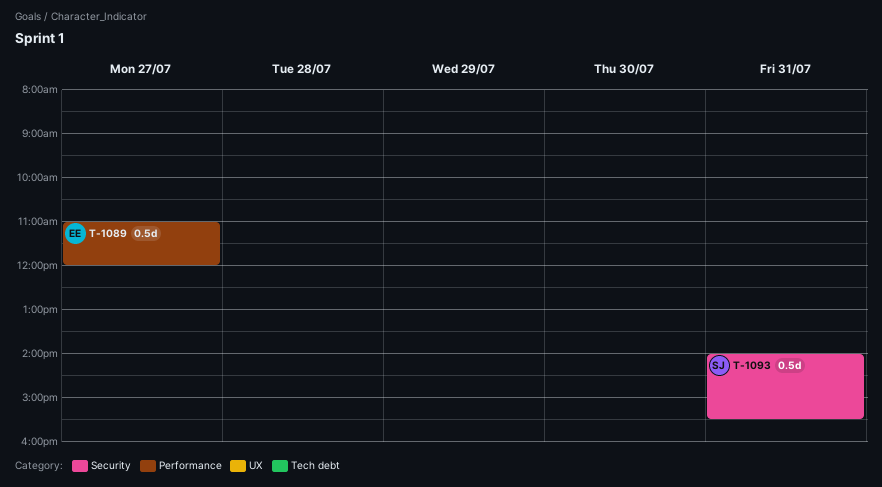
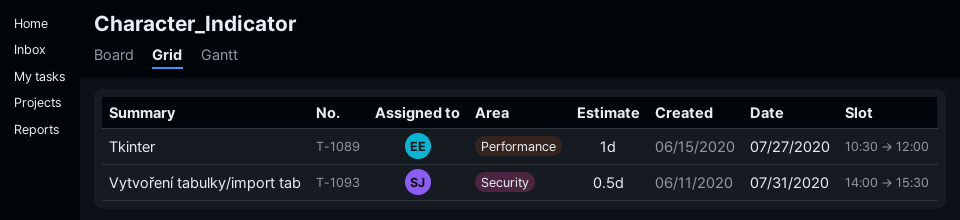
T-1089, estimate: 0.5d -> 1d
T-1089, begins: 11:00 -> 10:30

